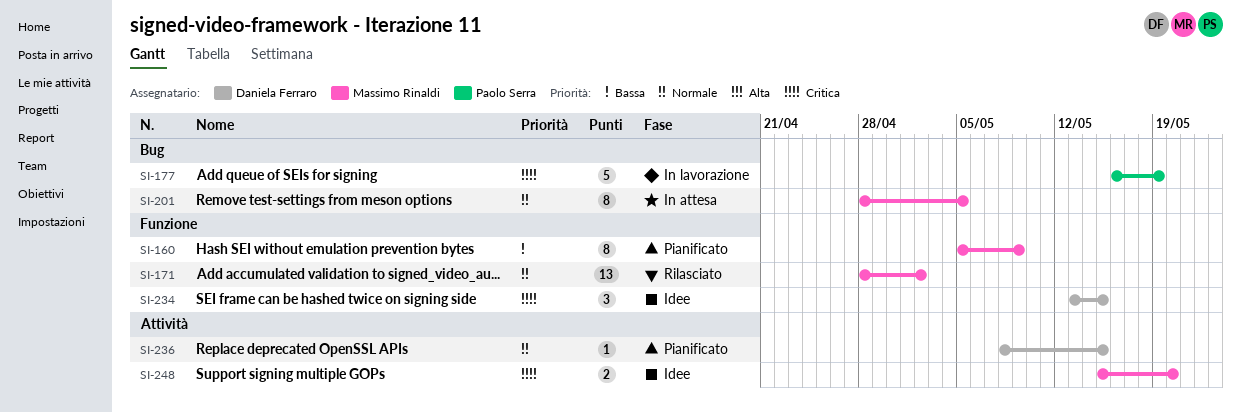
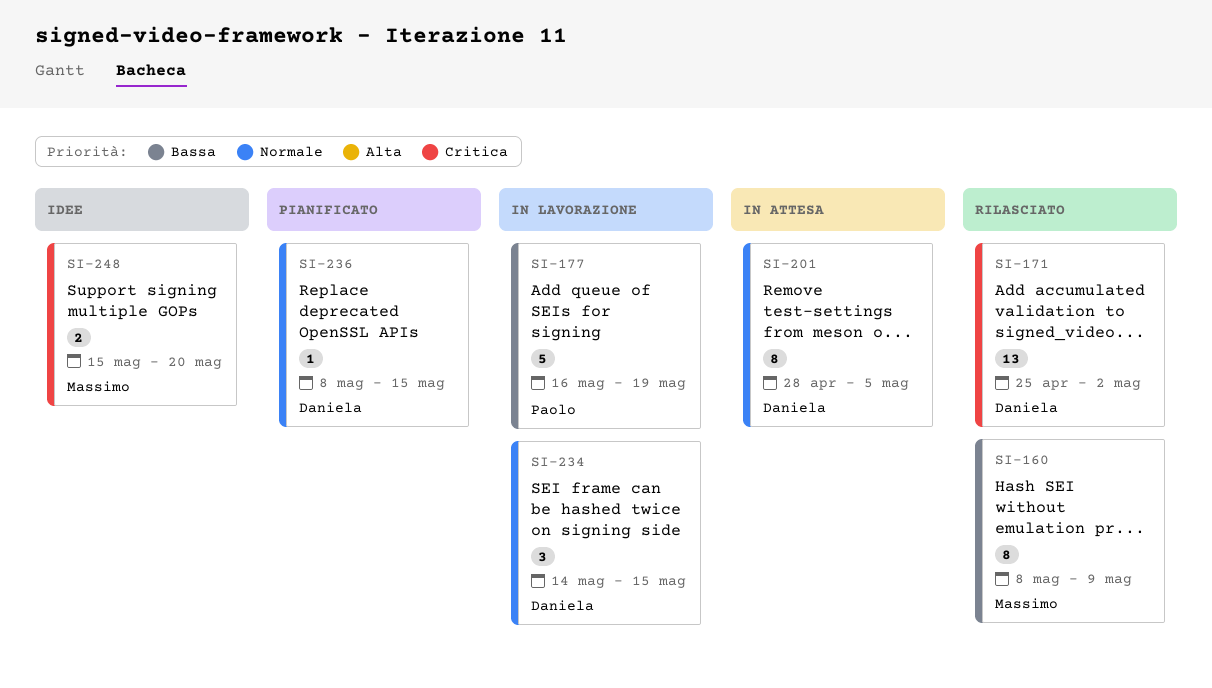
SI-160, status: Pianificato -> Rilasciato
SI-160, start: May 5 -> May 8
SI-171, owner: Massimo Rinaldi -> Daniela Ferraro
SI-171, priority: Normale -> Critica
SI-171, start: Apr 28 -> Apr 25
SI-177, priority: Critica -> Bassa
SI-201, owner: Massimo Rinaldi -> Daniela Ferraro
SI-234, status: Idee -> In lavorazione
SI-234, priority: Critica -> Normale
SI-234, start: May 13 -> May 14

